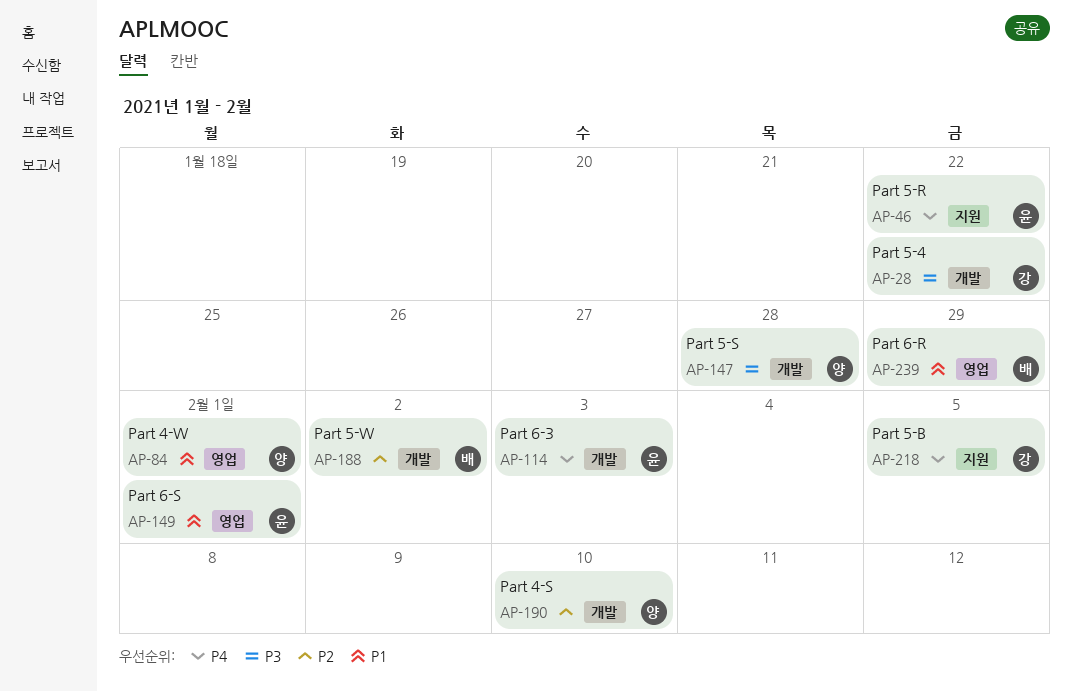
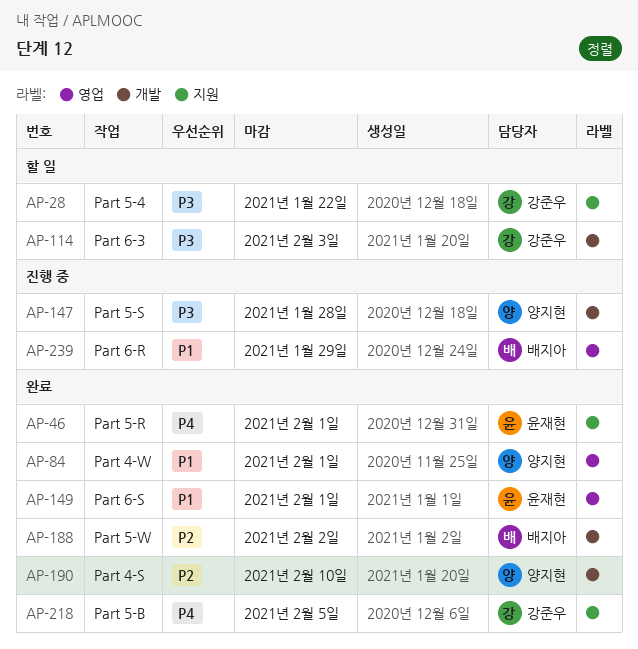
AP-28, label: 개발 -> 지원
AP-46, due: Jan 22 -> Feb 1
AP-114, owner: 윤재현 -> 강준우
AP-114, priority: P4 -> P3

